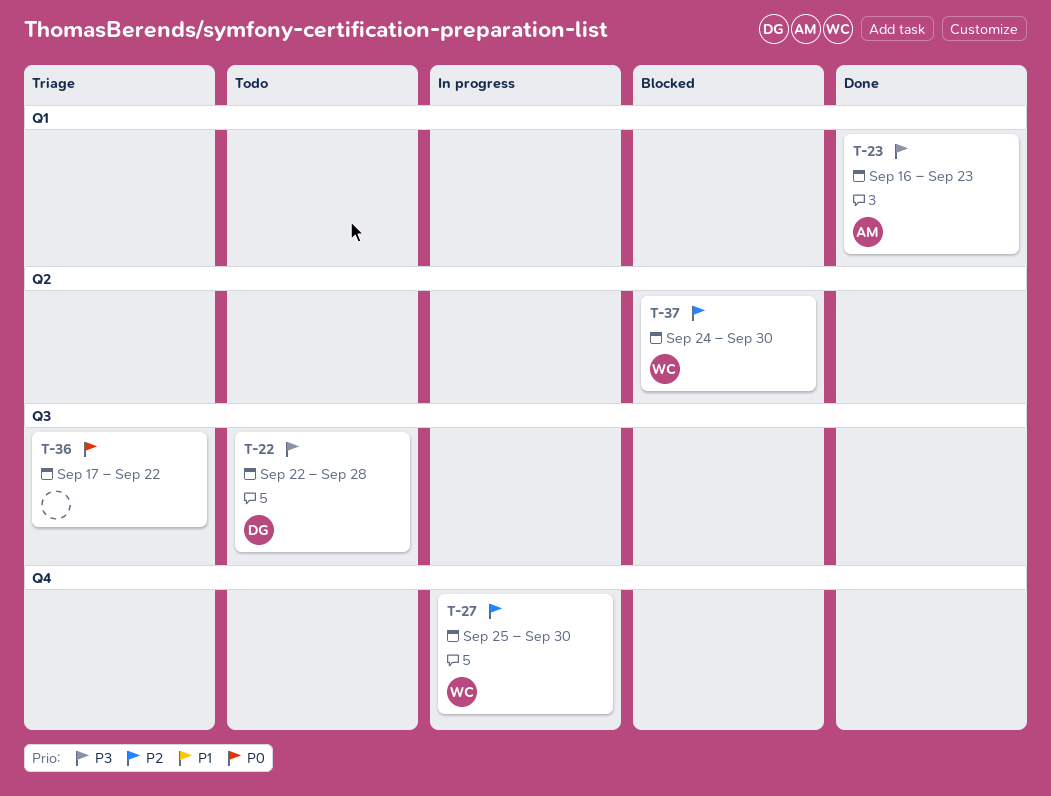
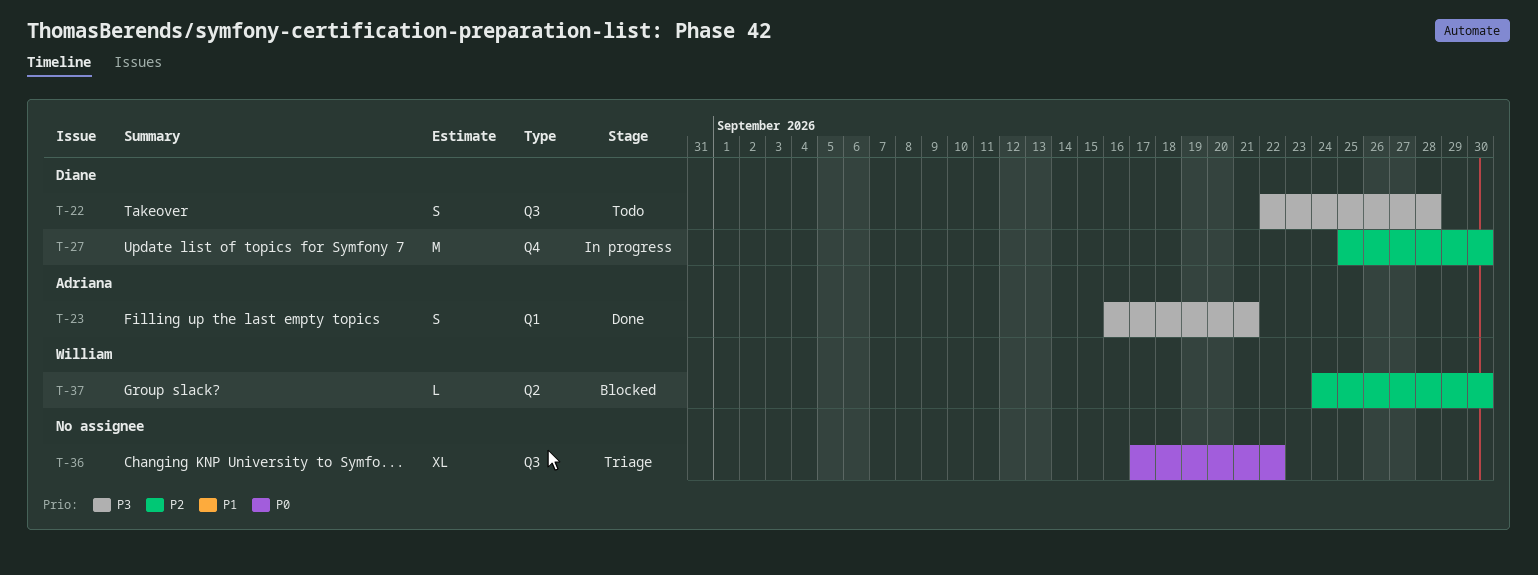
T-23, due: Sep 23 -> Sep 21
T-27, owner: William -> Diane

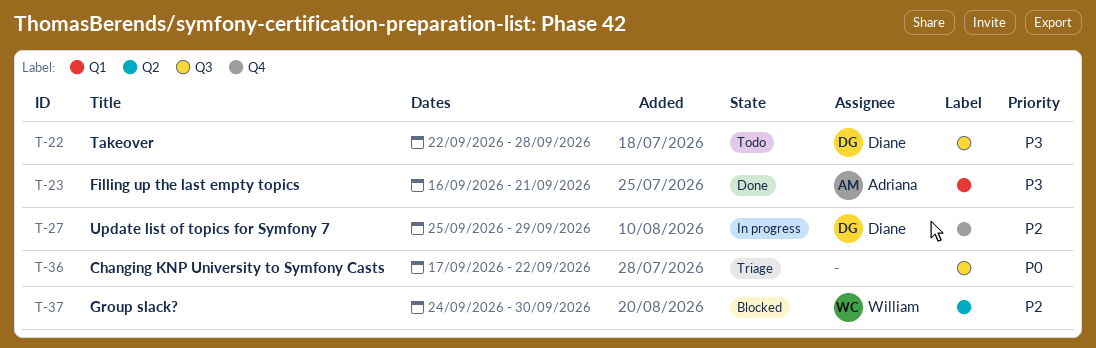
T-27, due: Sep 30 -> Sep 29

